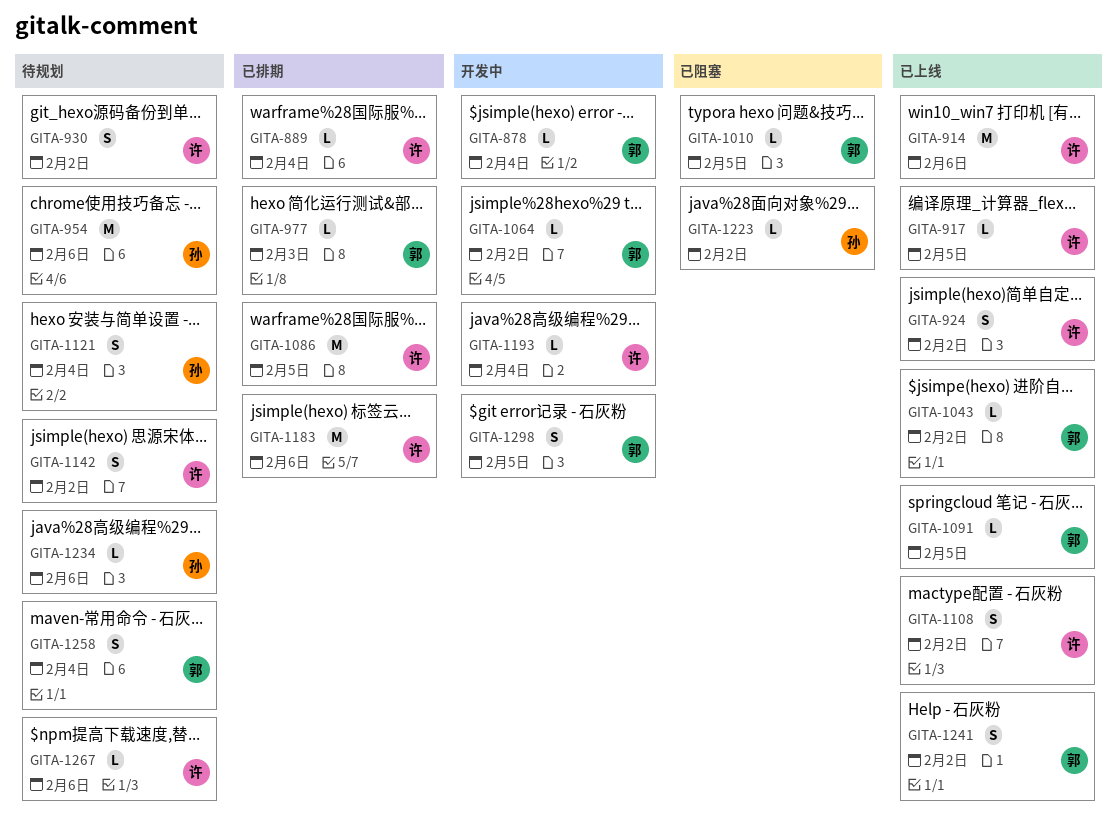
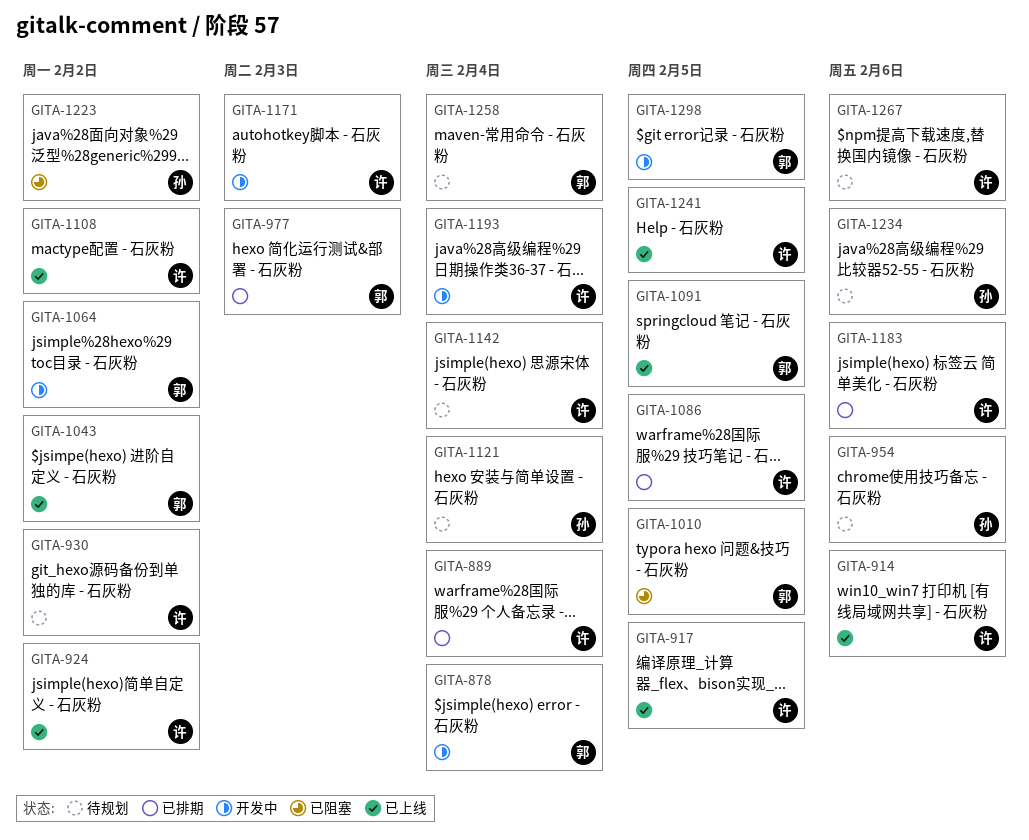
GITA-1142, due: Feb 2 -> Feb 4
GITA-1171: none -> present
GITA-1241, owner: 郭 -> 许
GITA-1241, due: Feb 2 -> Feb 5

